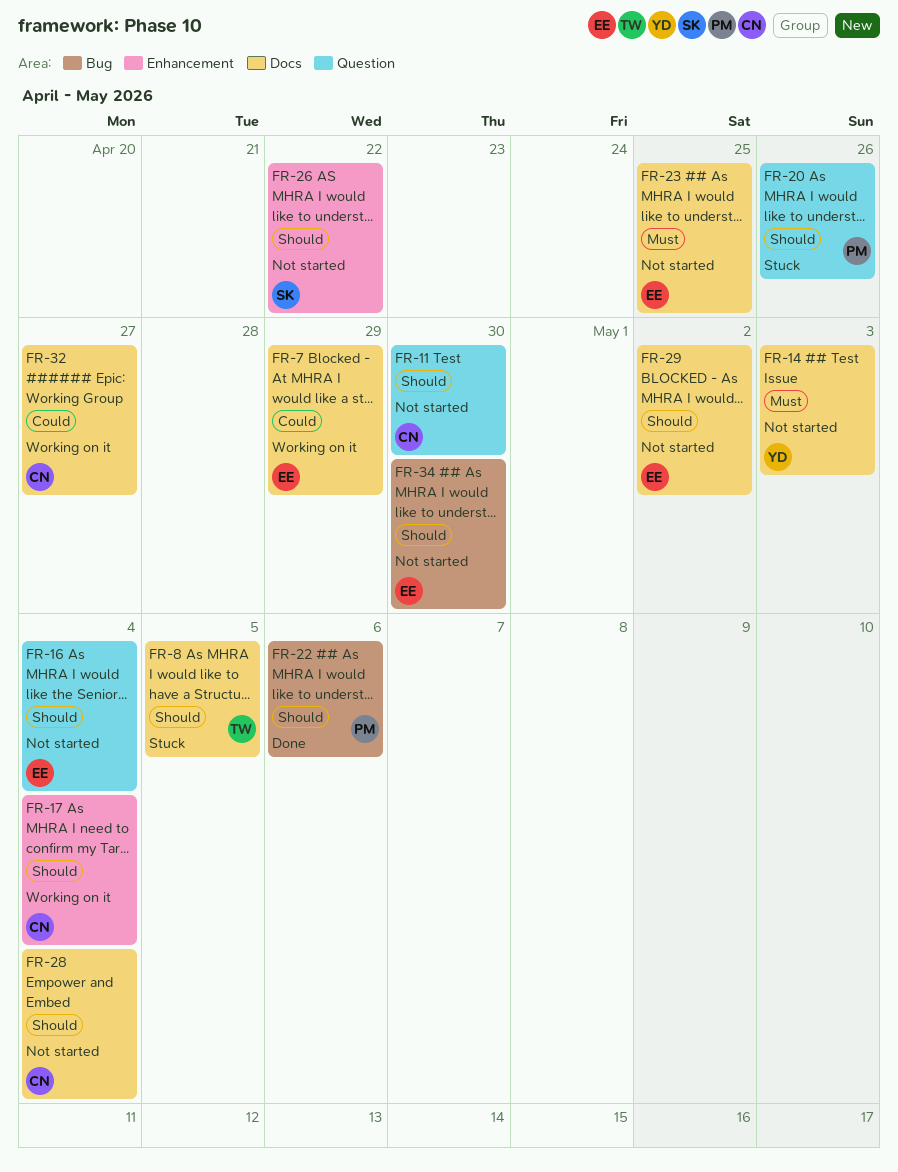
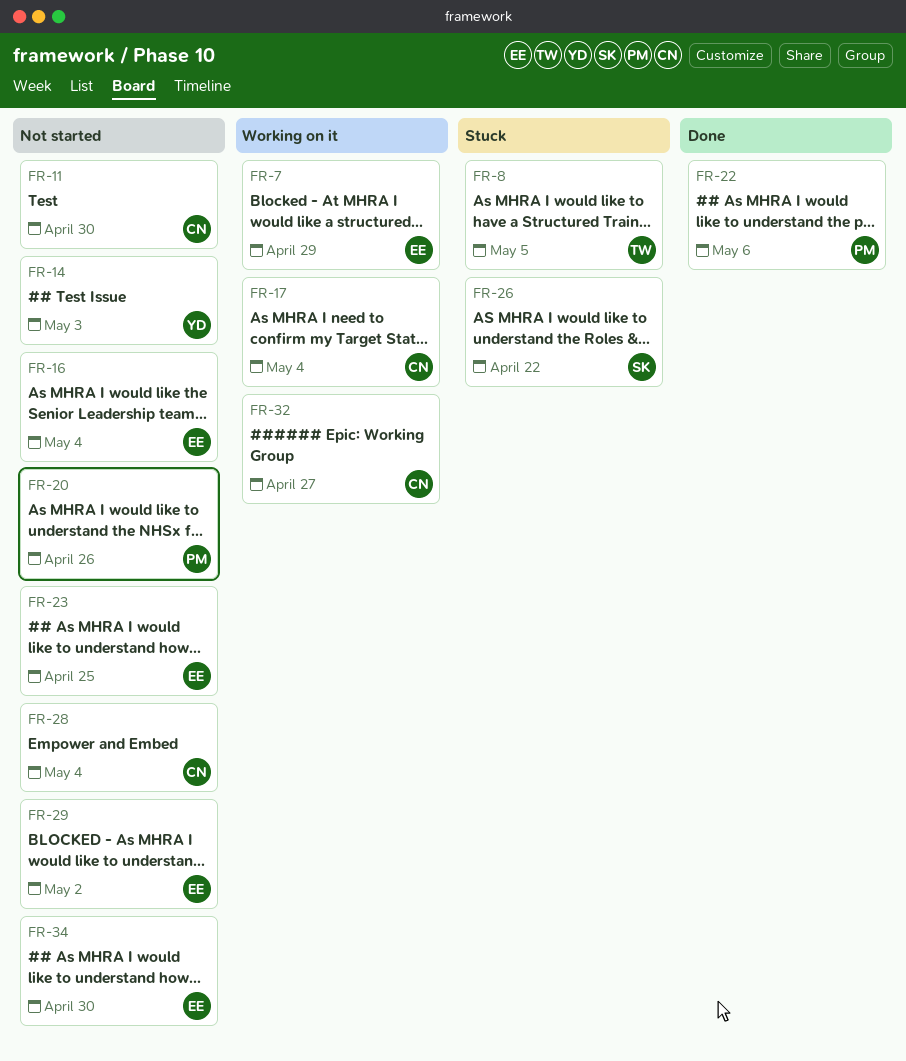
FR-20, status: Stuck -> Not started
FR-26, status: Not started -> Stuck

